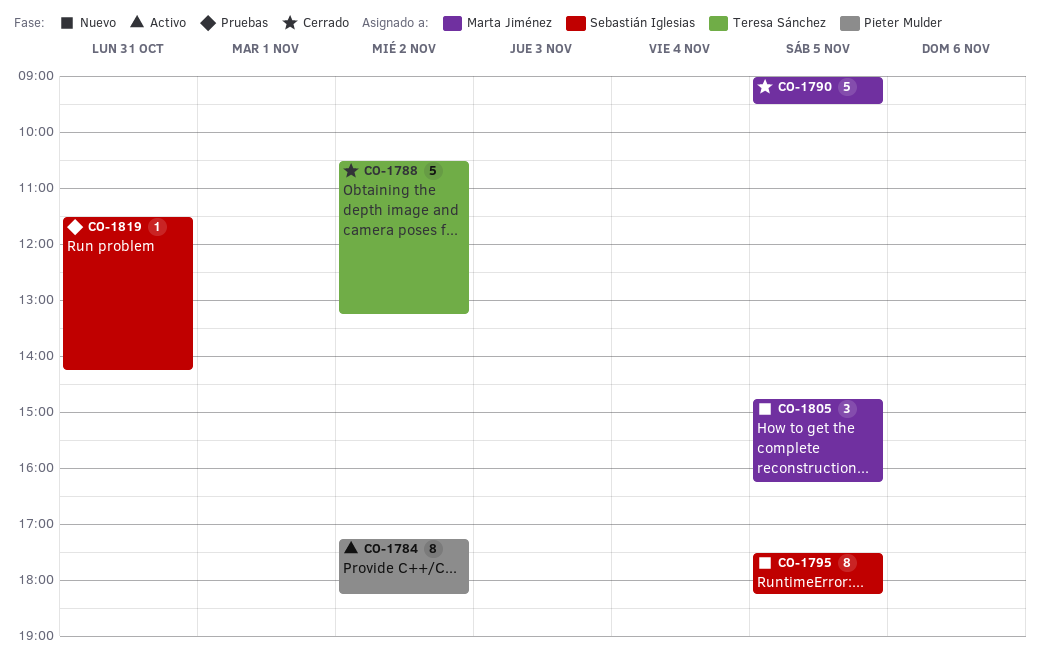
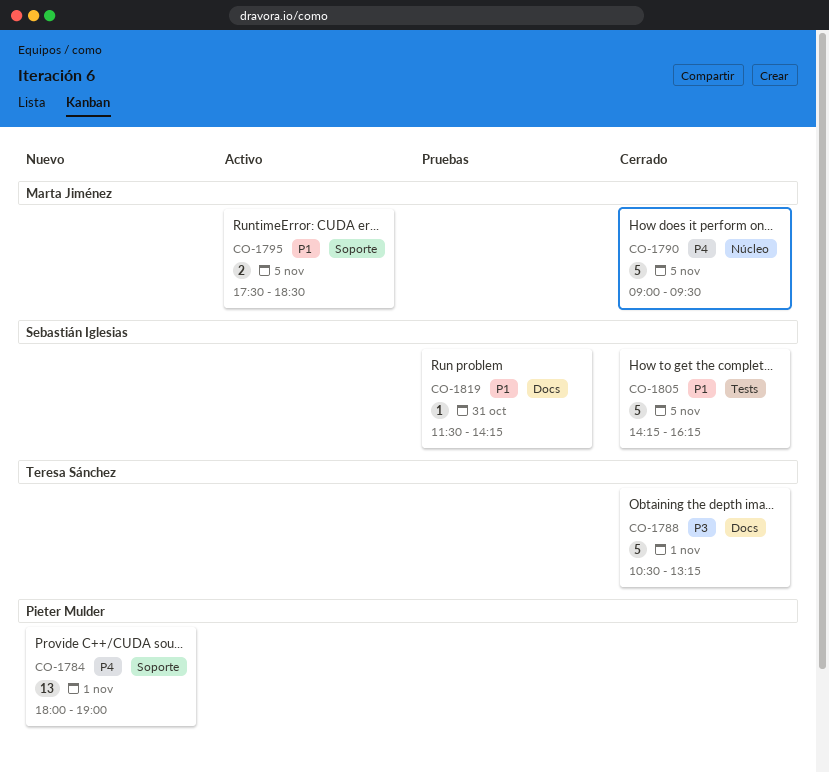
CO-1784, status: Activo -> Nuevo
CO-1784, estimate: 8 -> 13
CO-1784, day: Nov 2 -> Nov 1
CO-1784, begins: 17:15 -> 18:00
CO-1784, ends: 18:15 -> 19:00
CO-1788, day: Nov 2 -> Nov 1
CO-1795, status: Nuevo -> Activo
CO-1795, owner: Sebastián Iglesias -> Marta Jiménez
CO-1795, estimate: 8 -> 2
CO-1795, ends: 18:15 -> 18:30
CO-1805, status: Nuevo -> Cerrado
CO-1805, owner: Marta Jiménez -> Sebastián Iglesias
CO-1805, estimate: 3 -> 5
CO-1805, begins: 14:45 -> 14:15

